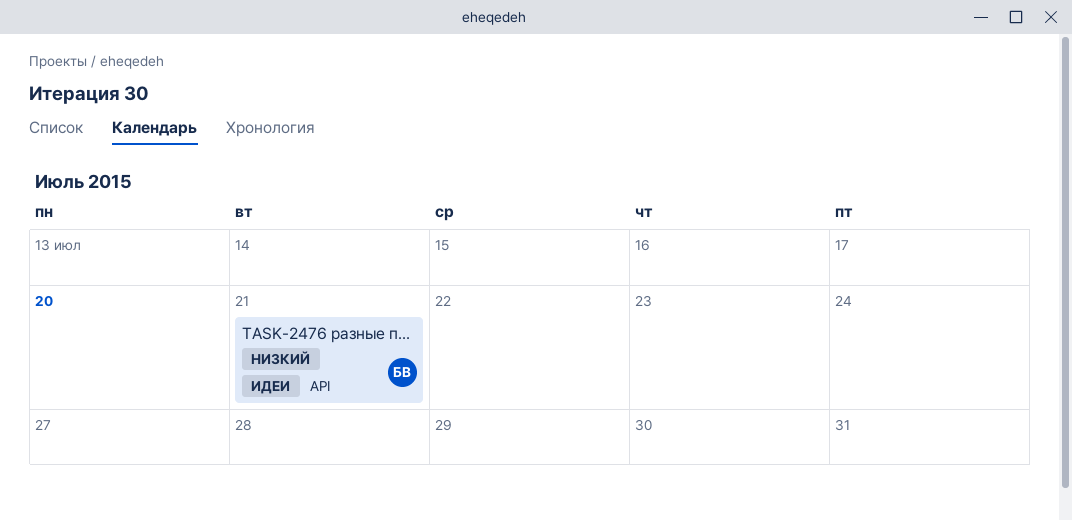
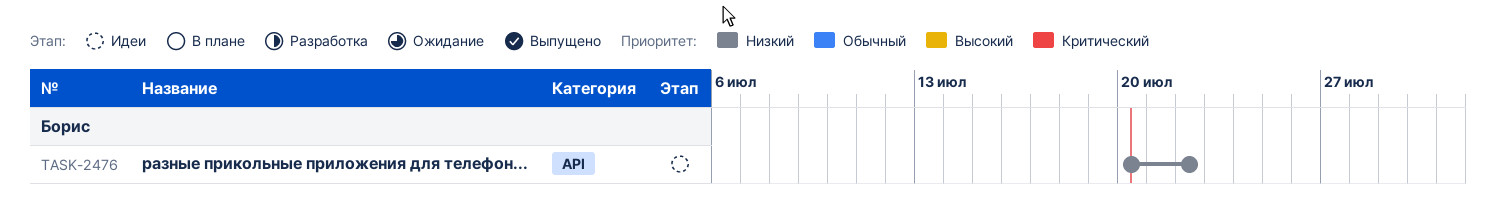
TASK-2476, due: Jul 21 -> Jul 22

